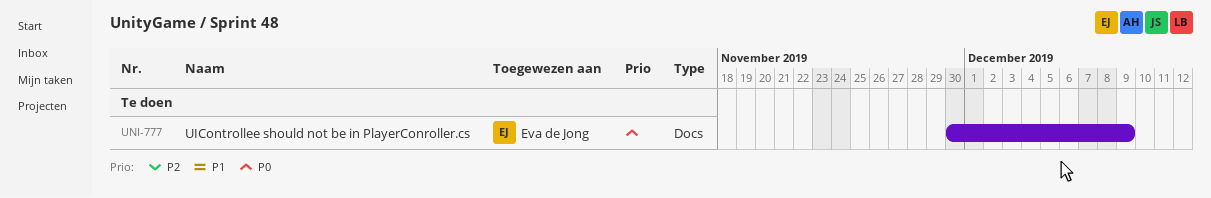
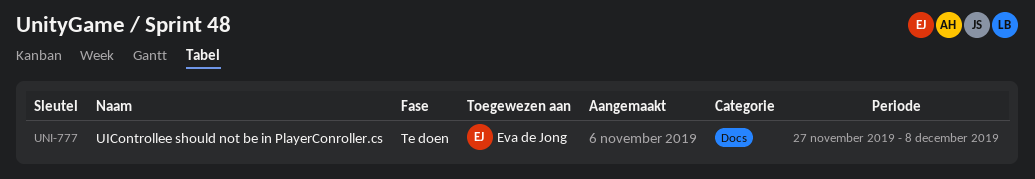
UNI-777, start: Nov 30 -> Nov 27
UNI-777, due: Dec 9 -> Dec 8

